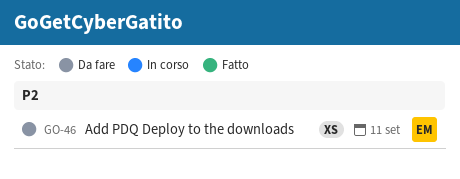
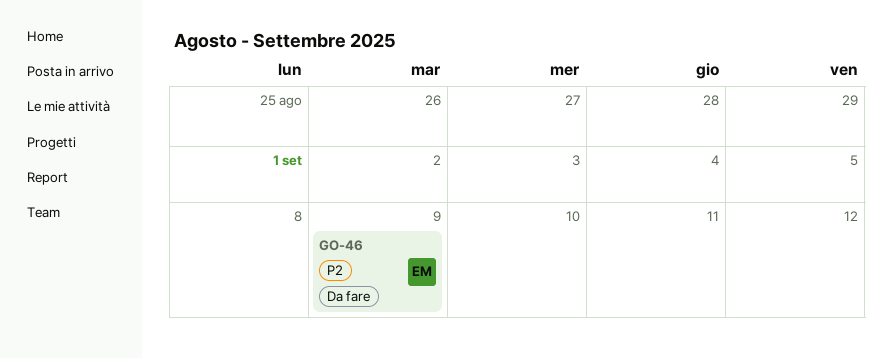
GO-46, due: Sep 11 -> Sep 9

